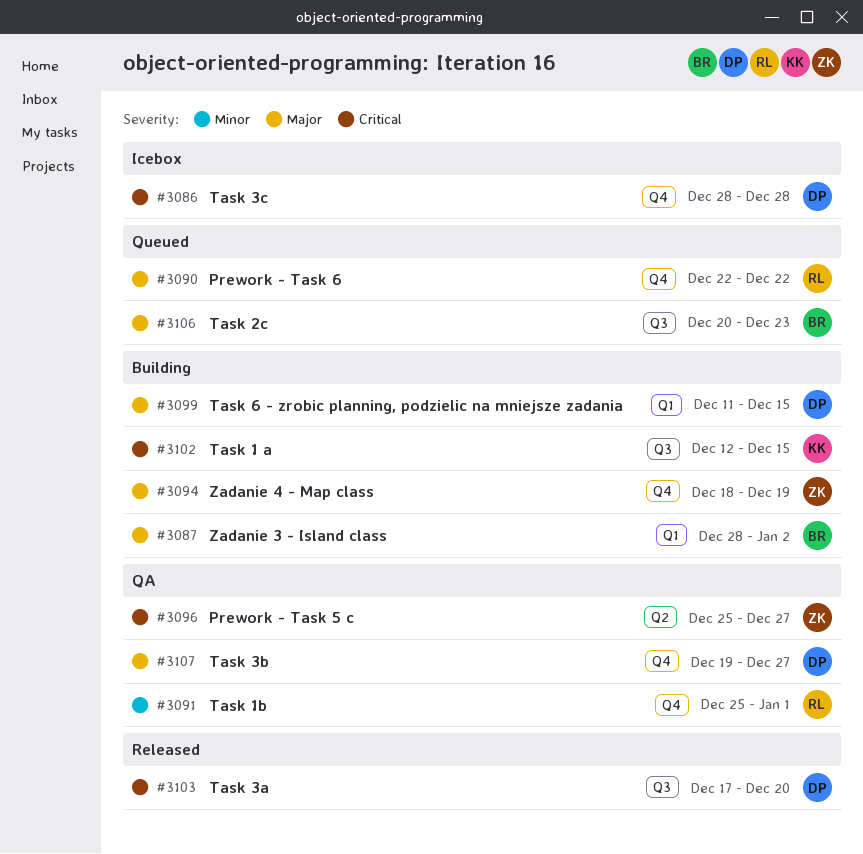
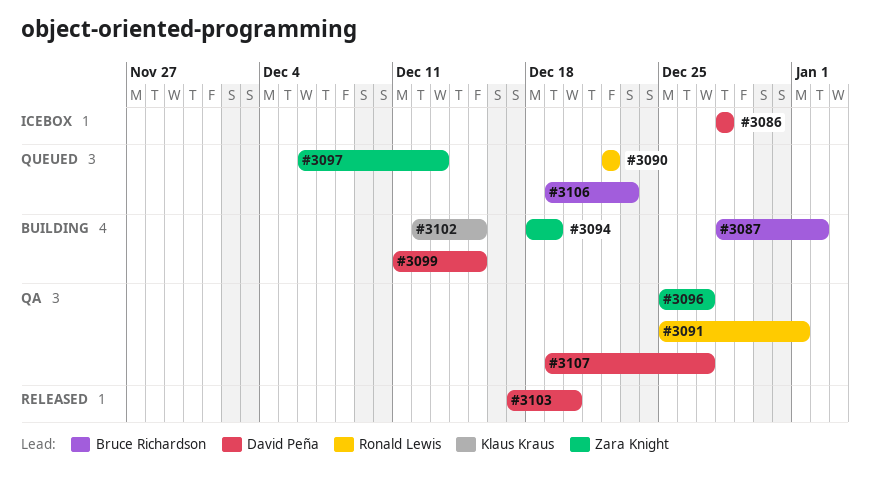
#3097: none -> present
#3106, start: Dec 20 -> Dec 19

